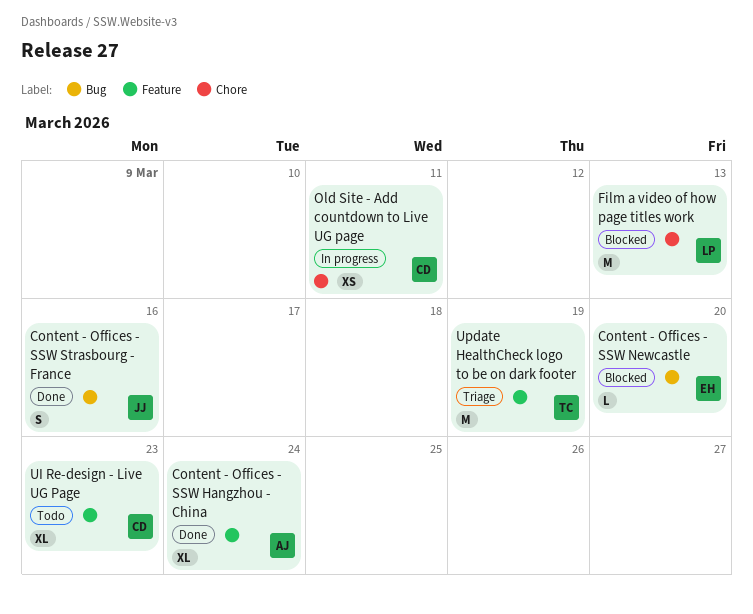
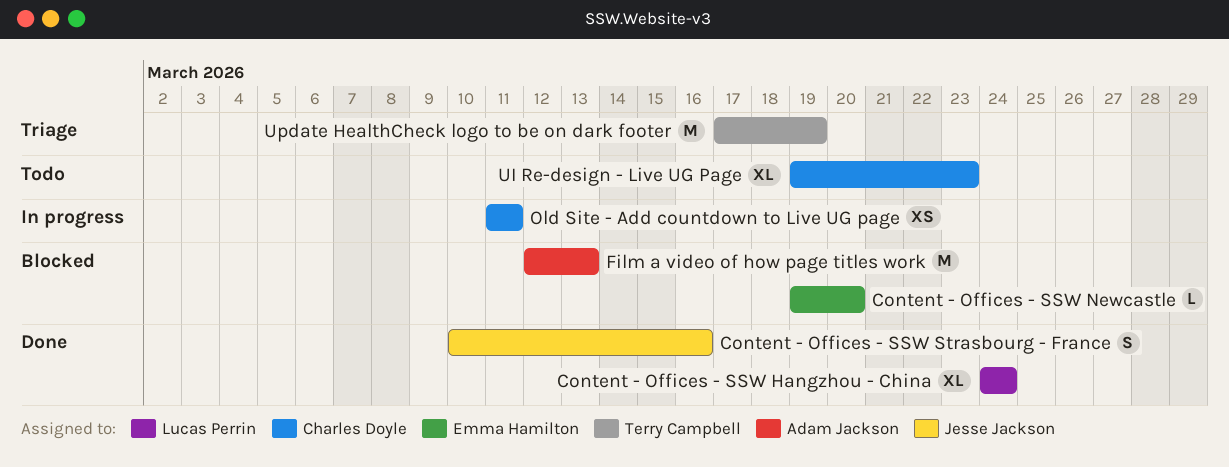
Content - Offices - SSW Hangzhou - China, owner: Adam Jackson -> Lucas Perrin
Film a video of how page titles work, owner: Lucas Perrin -> Adam Jackson

